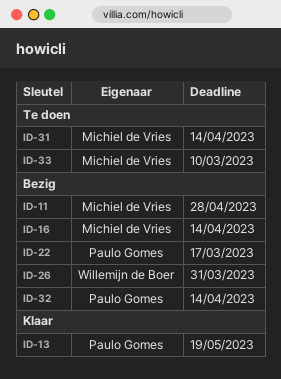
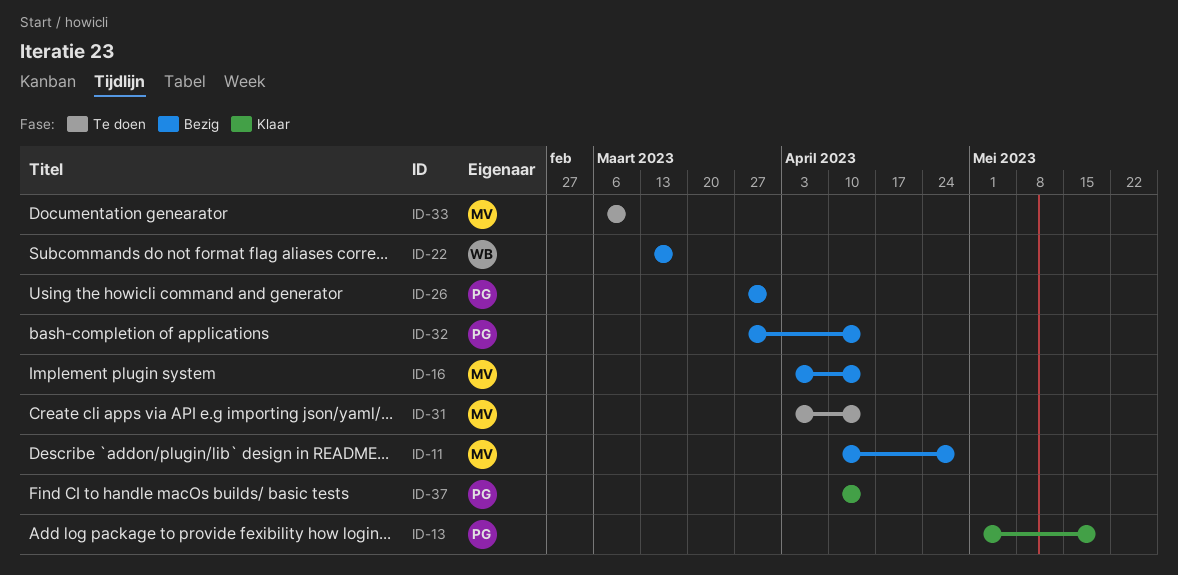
ID-22, owner: Paulo Gomes -> Willemijn de Boer
ID-26, owner: Willemijn de Boer -> Paulo Gomes
ID-37: none -> present

